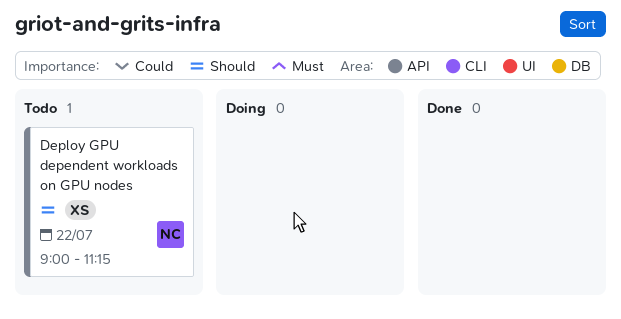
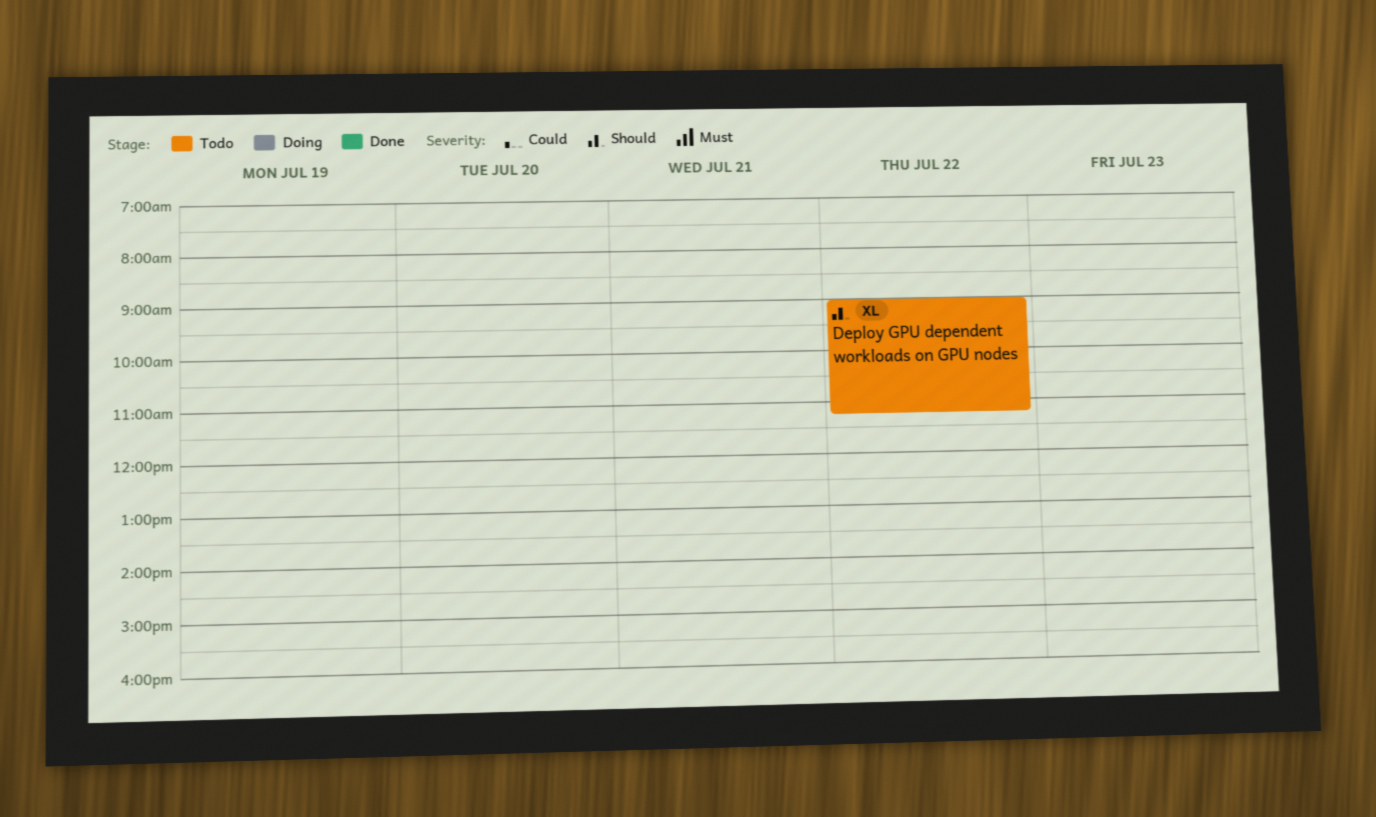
Deploy GPU dependent workloads on GPU nodes, estimate: XS -> XL

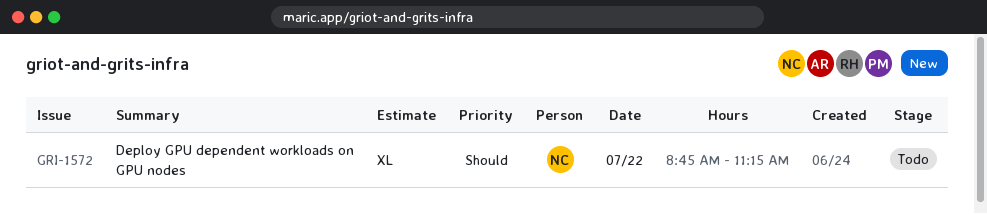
Deploy GPU dependent workloads on GPU nodes, begins: 09:00 -> 08:45

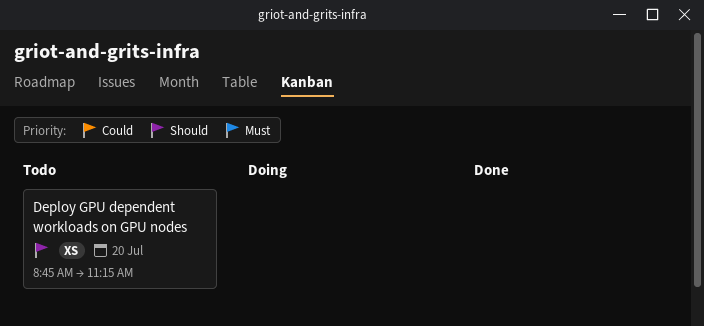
Deploy GPU dependent workloads on GPU nodes, estimate: XL -> XS
Deploy GPU dependent workloads on GPU nodes, day: Jul 22 -> Jul 20

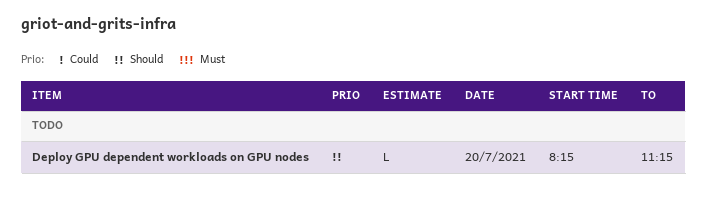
Deploy GPU dependent workloads on GPU nodes, estimate: XS -> L
Deploy GPU dependent workloads on GPU nodes, begins: 08:45 -> 08:15

